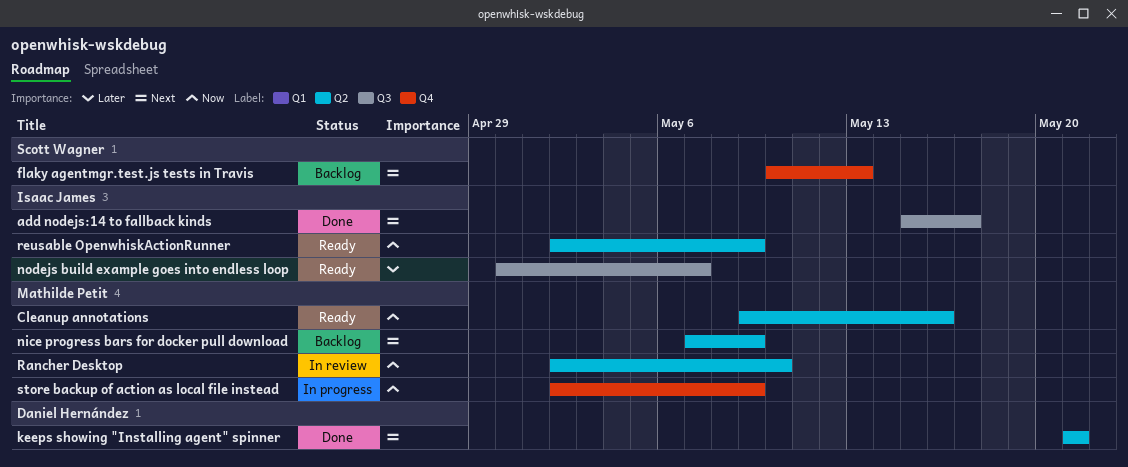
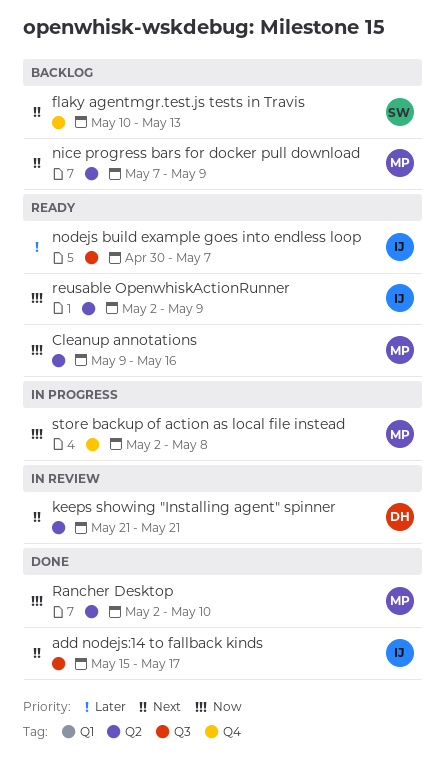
keeps showing "Installing agent" spinner, status: Done -> In review
Rancher Desktop, status: In review -> Done
store backup of action as local file instead, due: May 9 -> May 8

